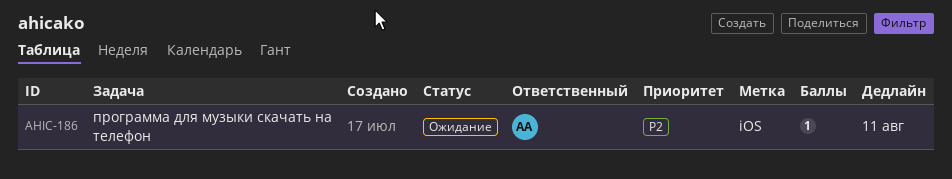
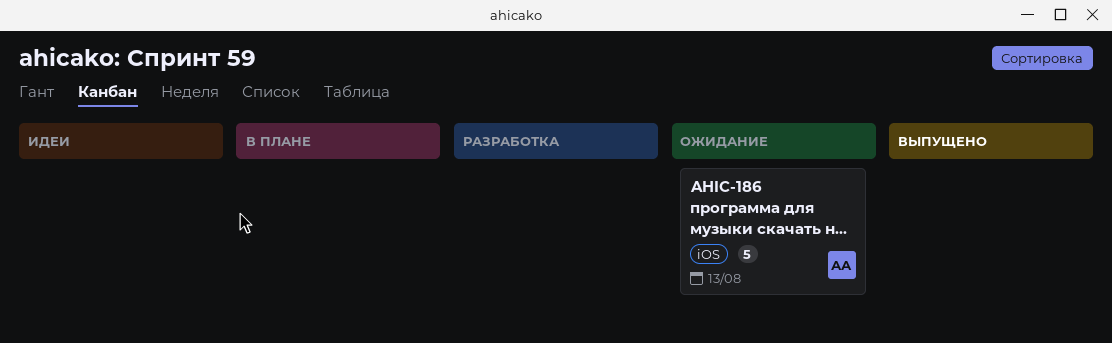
AHIC-186, estimate: 1 -> 5
AHIC-186, due: Aug 11 -> Aug 13

